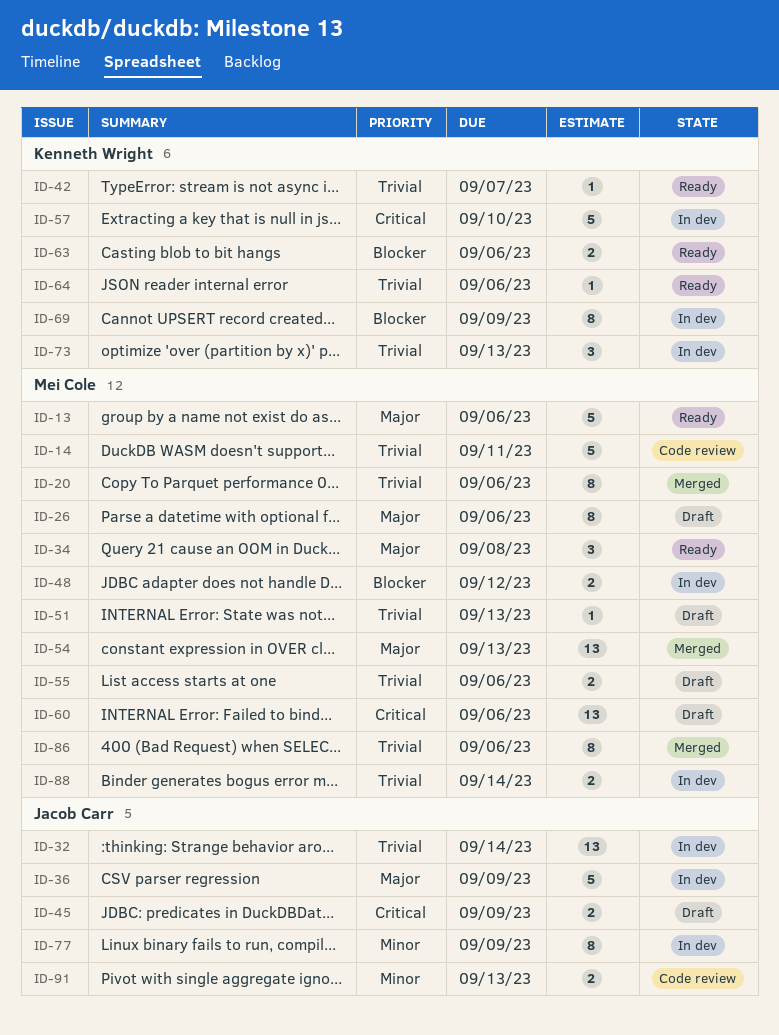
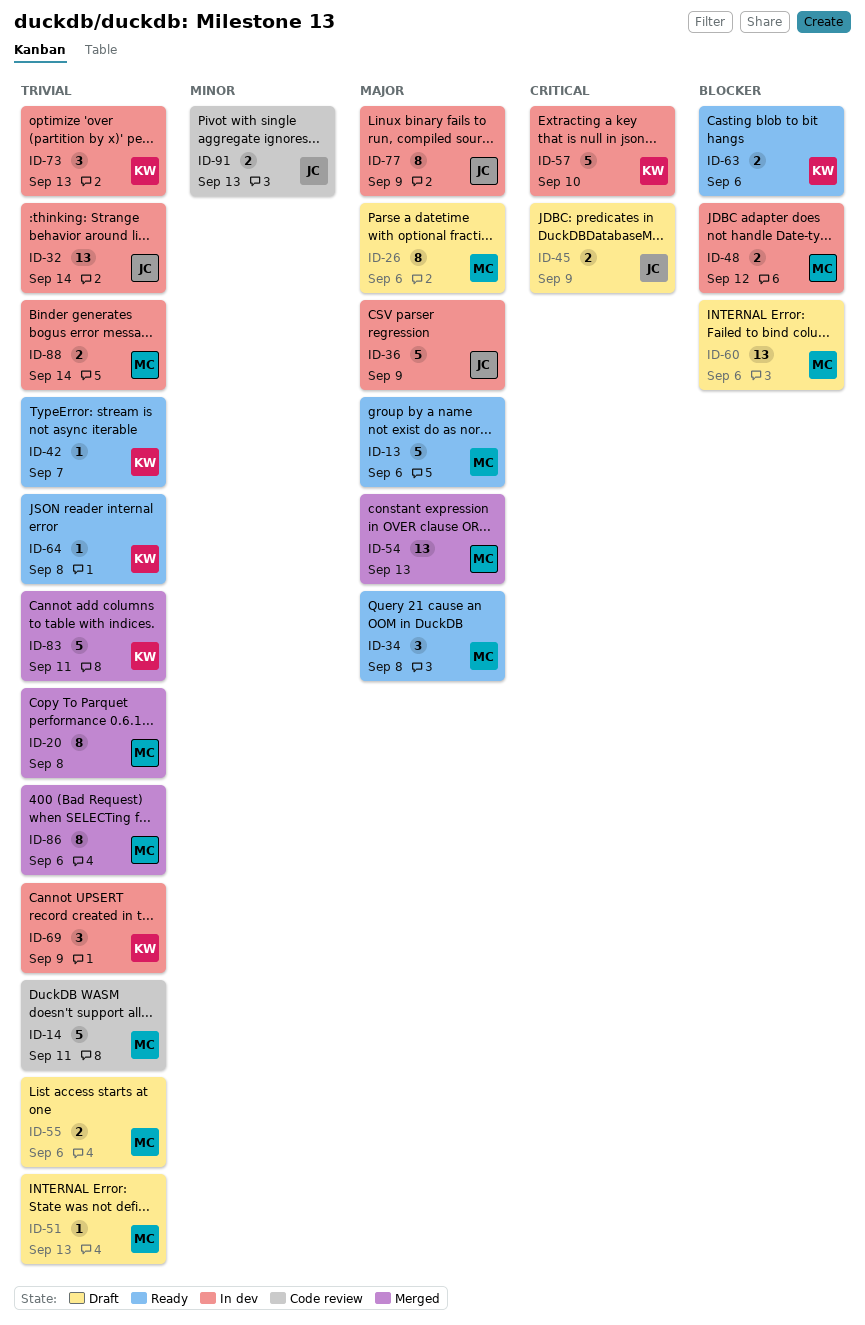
ID-20, due: Sep 6 -> Sep 8
ID-60, priority: Critical -> Blocker
ID-64, due: Sep 6 -> Sep 8
ID-69, priority: Blocker -> Trivial
ID-69, estimate: 8 -> 3
ID-77, priority: Minor -> Major
ID-83: none -> present

